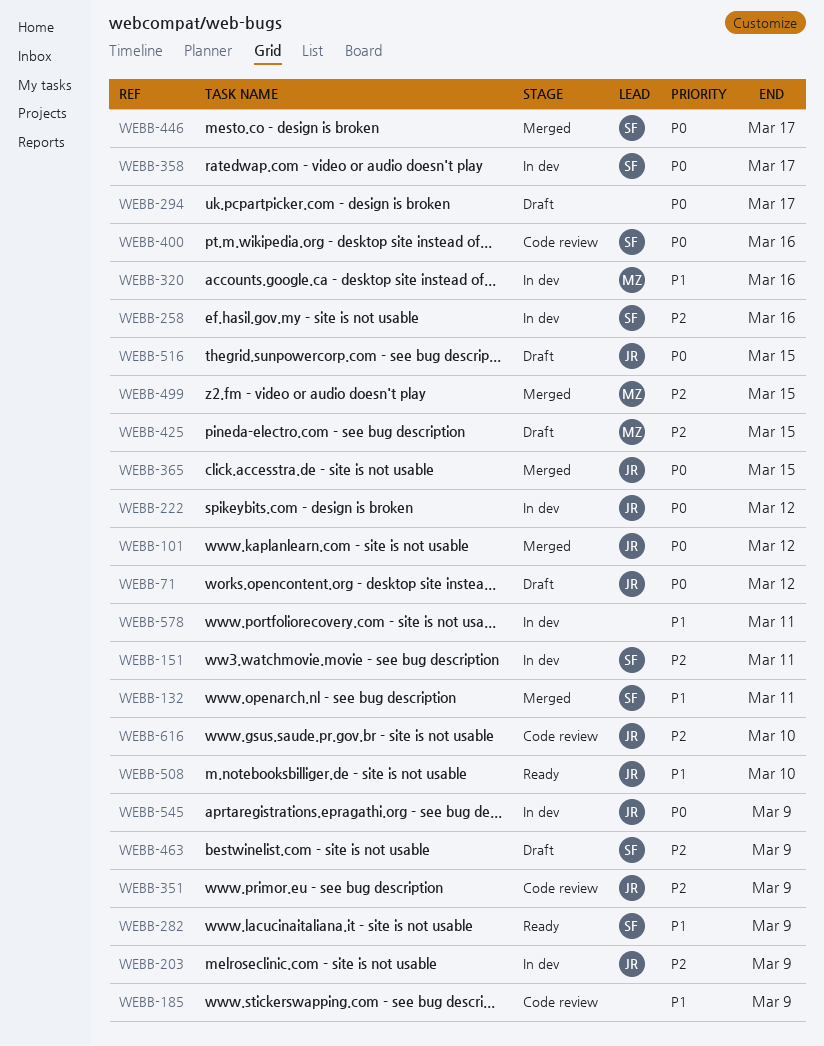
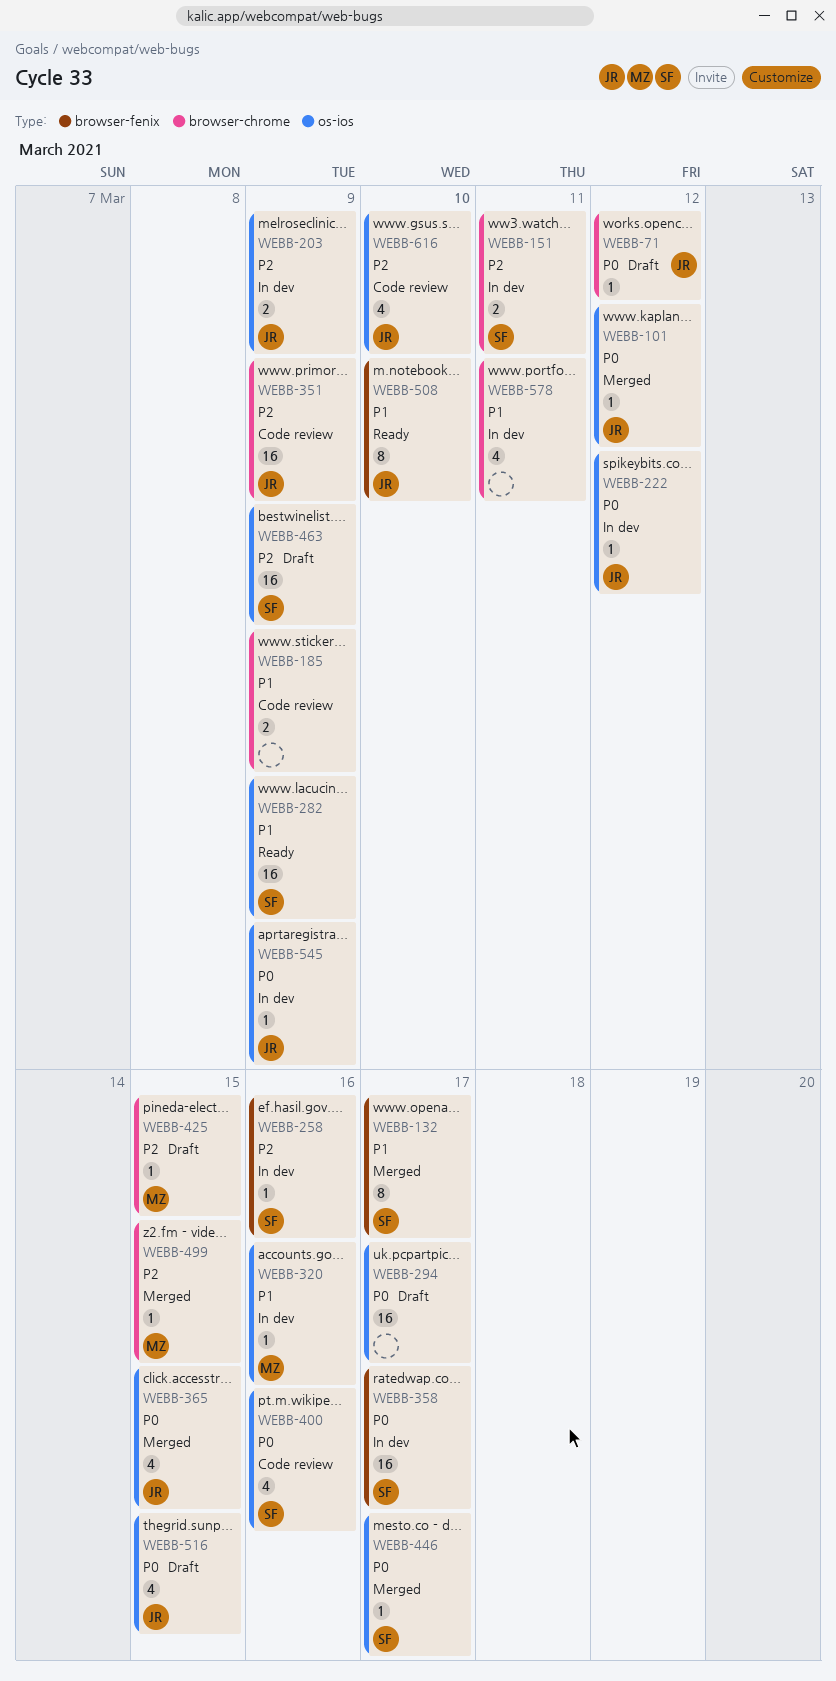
WEBB-132, due: Mar 11 -> Mar 17

